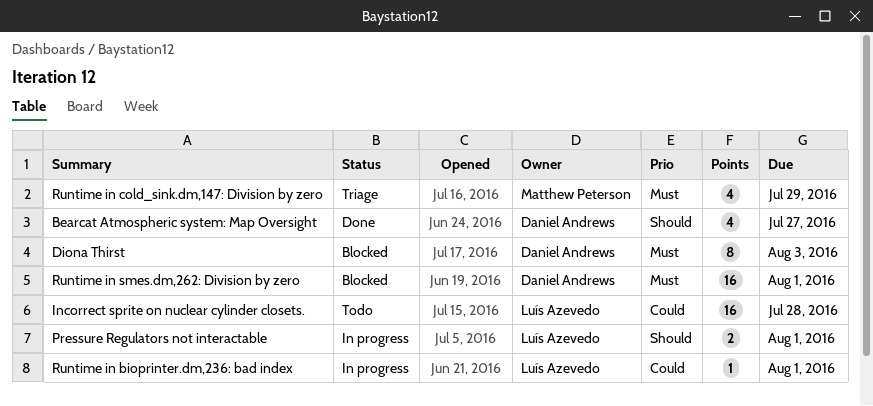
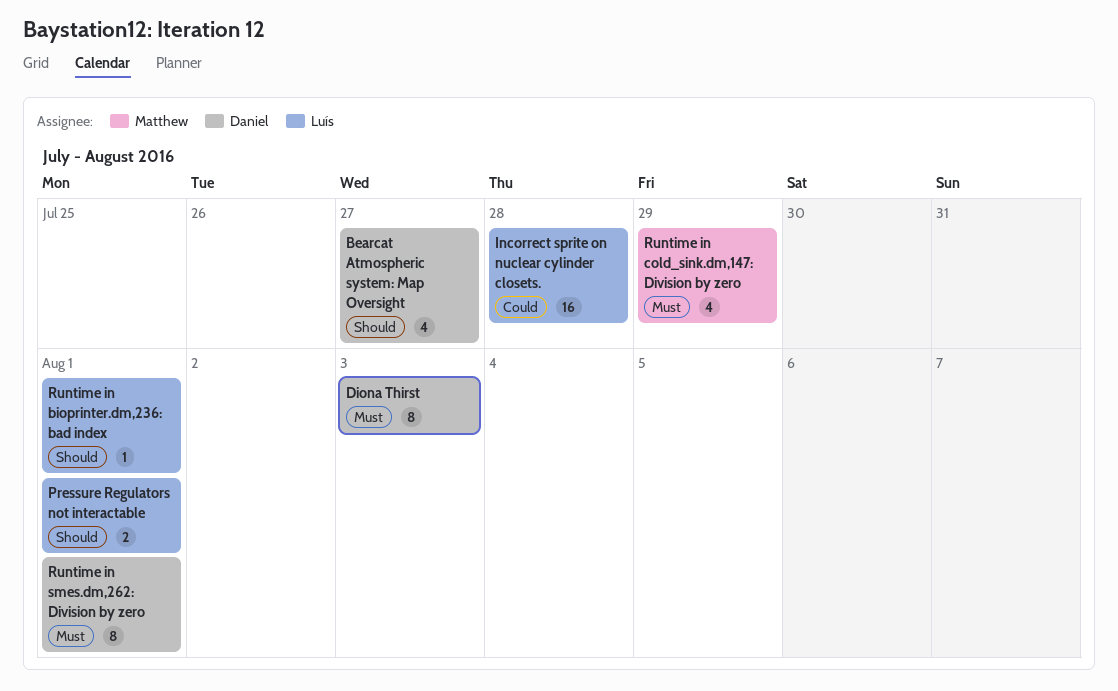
Runtime in bioprinter.dm,236: bad index, priority: Could -> Should
Runtime in smes.dm,262: Division by zero, estimate: 16 -> 8

